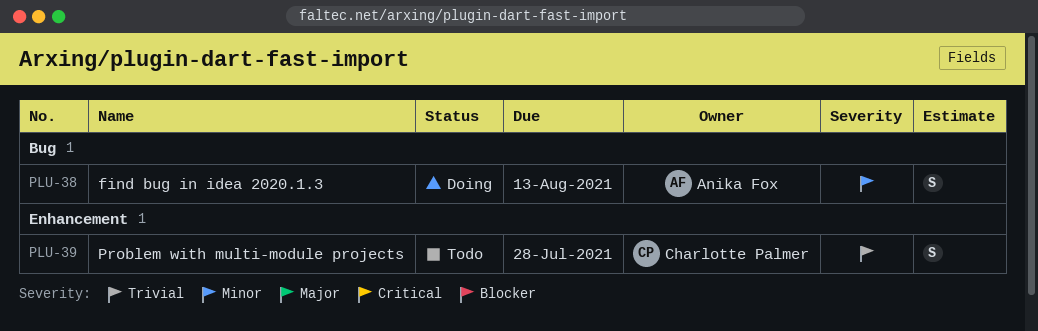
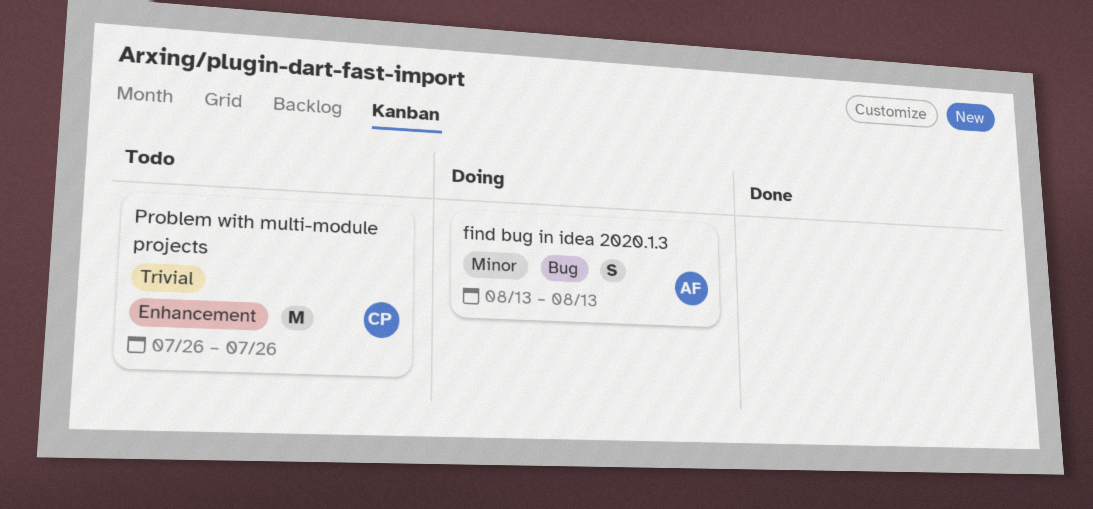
Problem with multi-module projects, estimate: S -> M
Problem with multi-module projects, due: Jul 28 -> Jul 26

